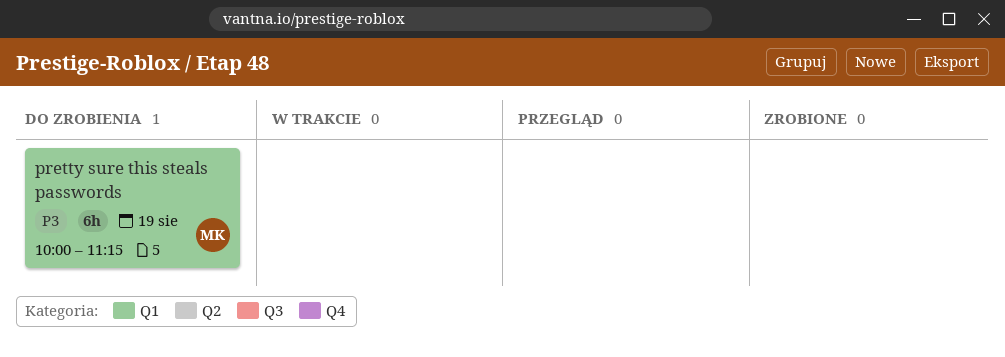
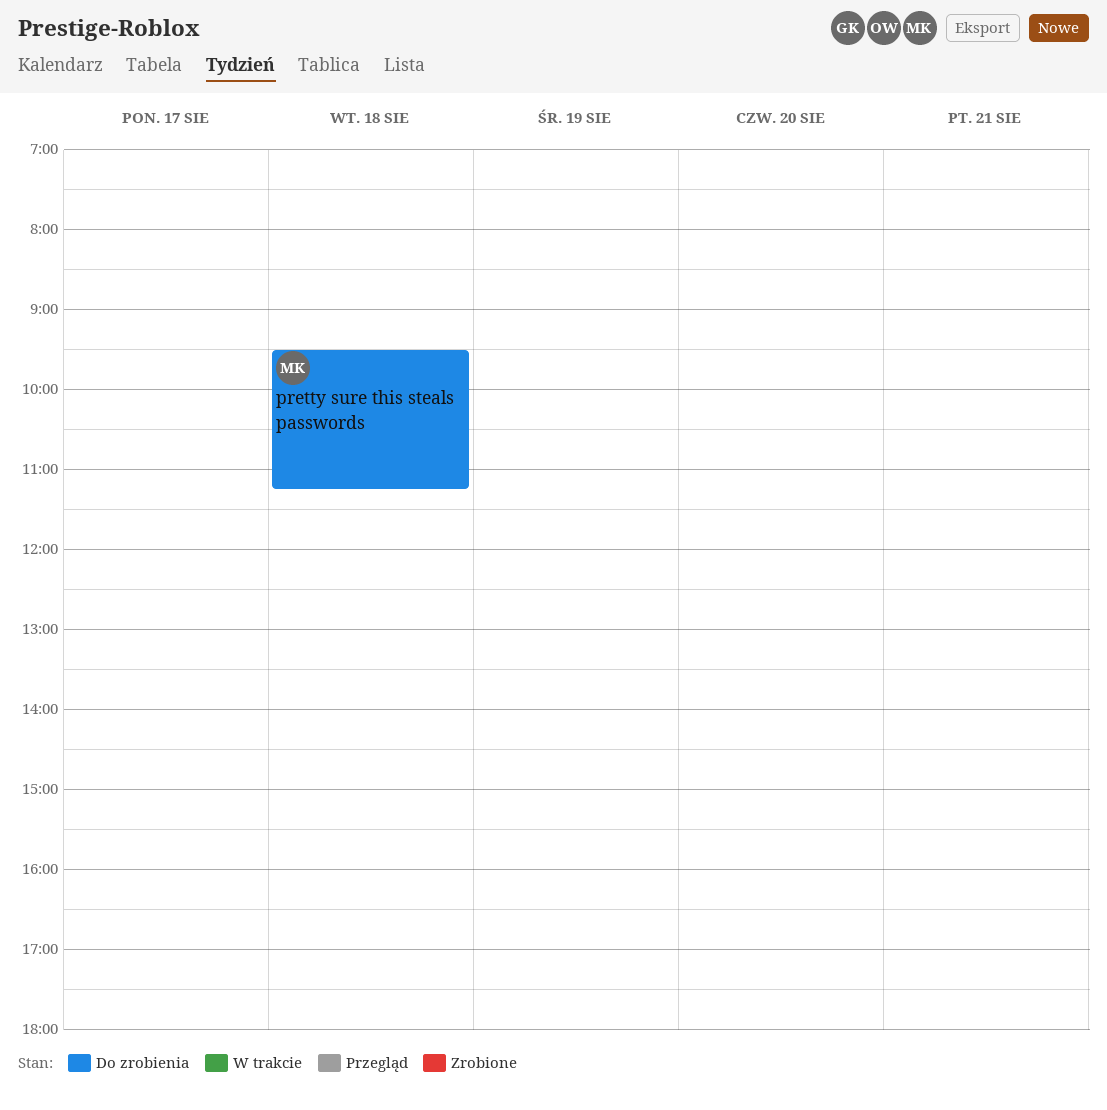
pretty sure this steals passwords, day: Aug 19 -> Aug 18
pretty sure this steals passwords, begins: 10:00 -> 09:30

